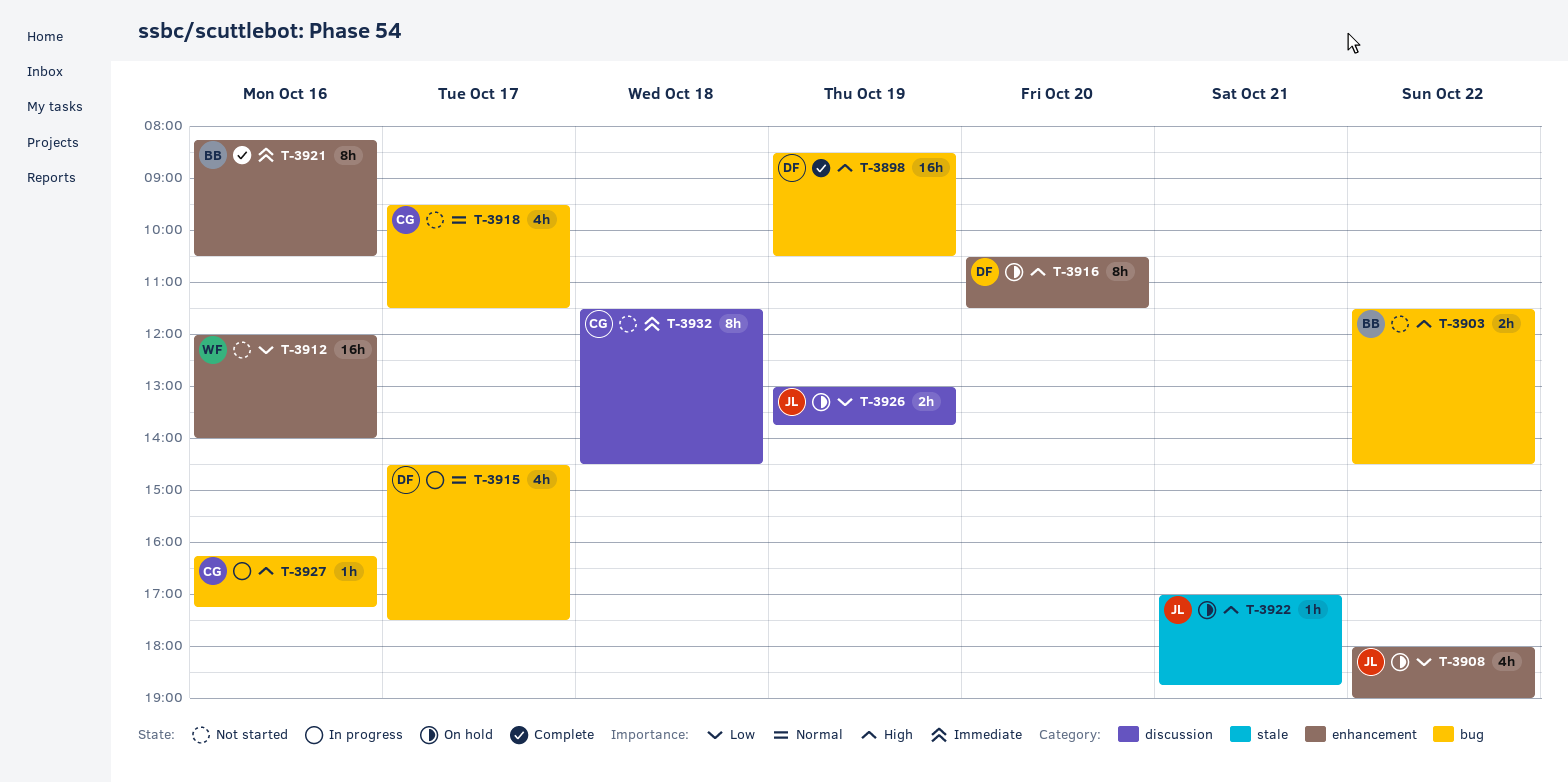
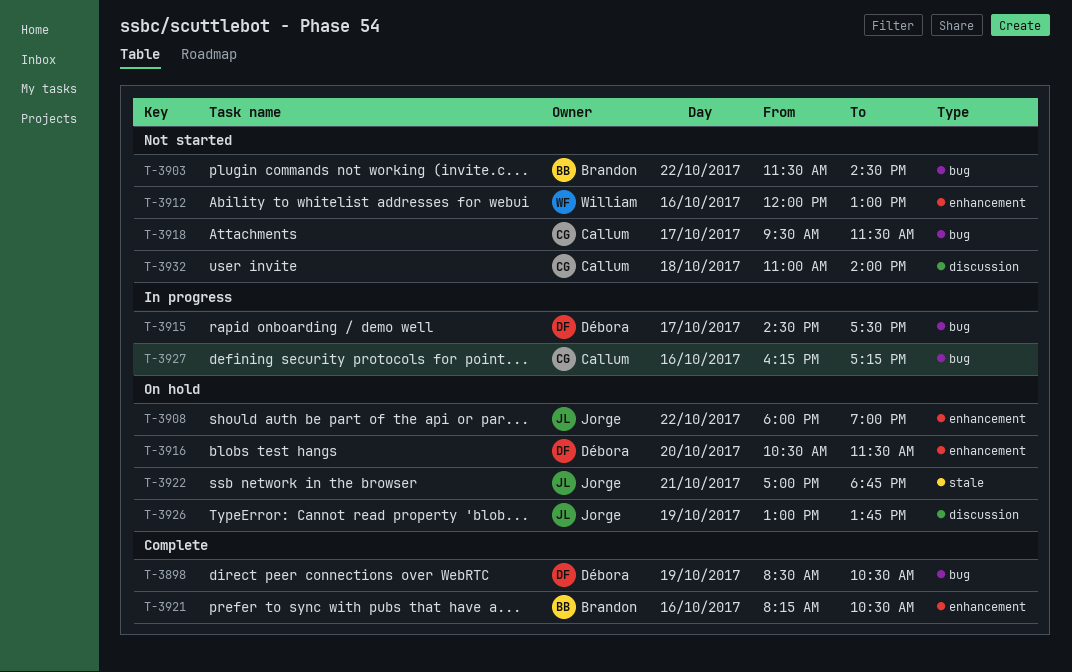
T-3912, ends: 14:00 -> 13:00
T-3932, begins: 11:30 -> 11:00
T-3932, ends: 14:30 -> 14:00

